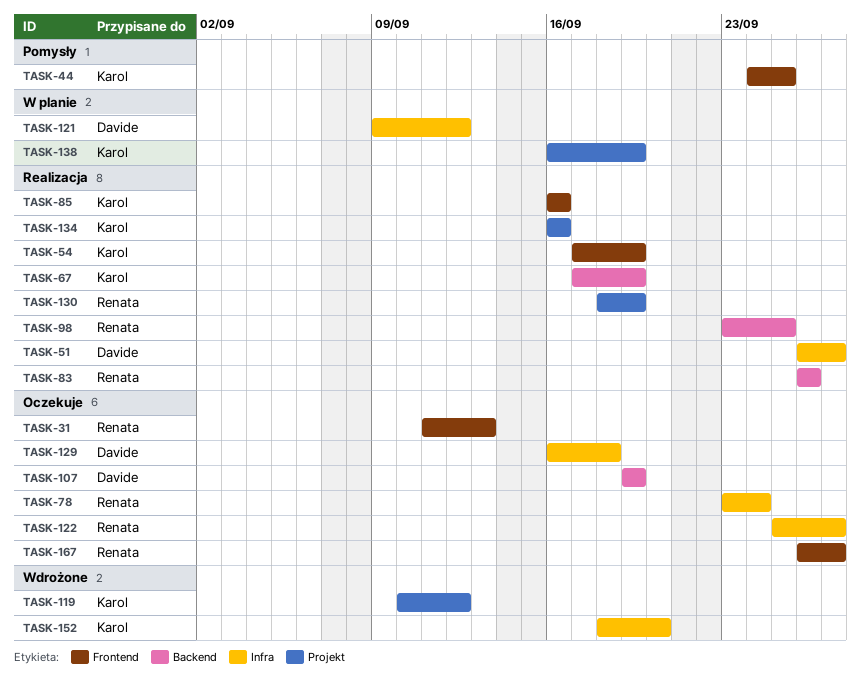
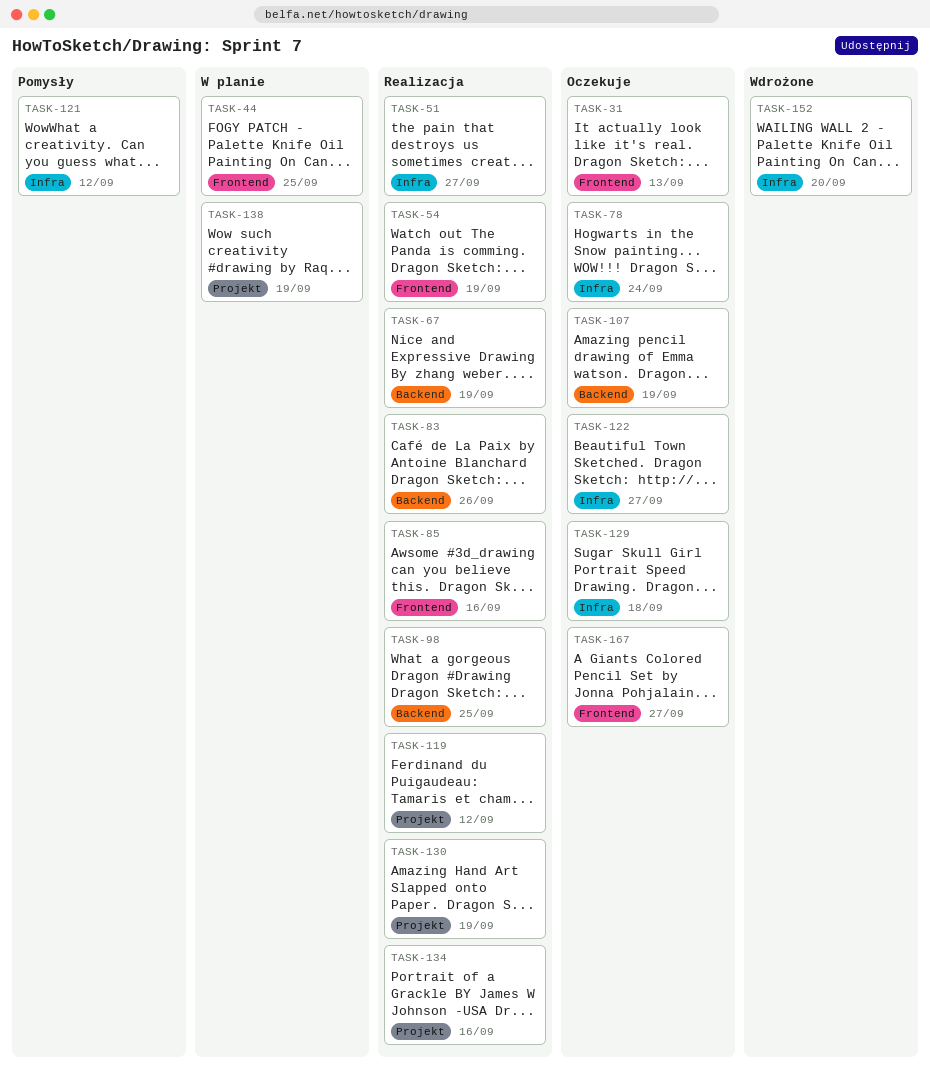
TASK-44, status: Pomysły -> W planie
TASK-119, status: Wdrożone -> Realizacja
TASK-121, status: W planie -> Pomysły

